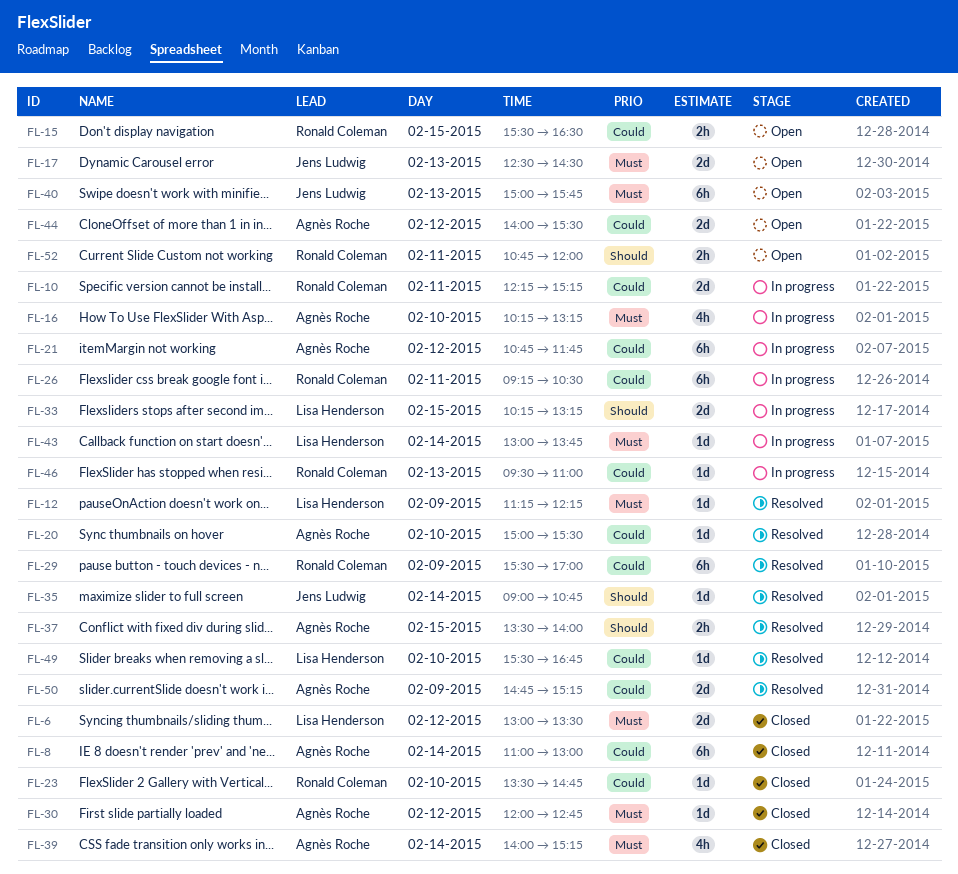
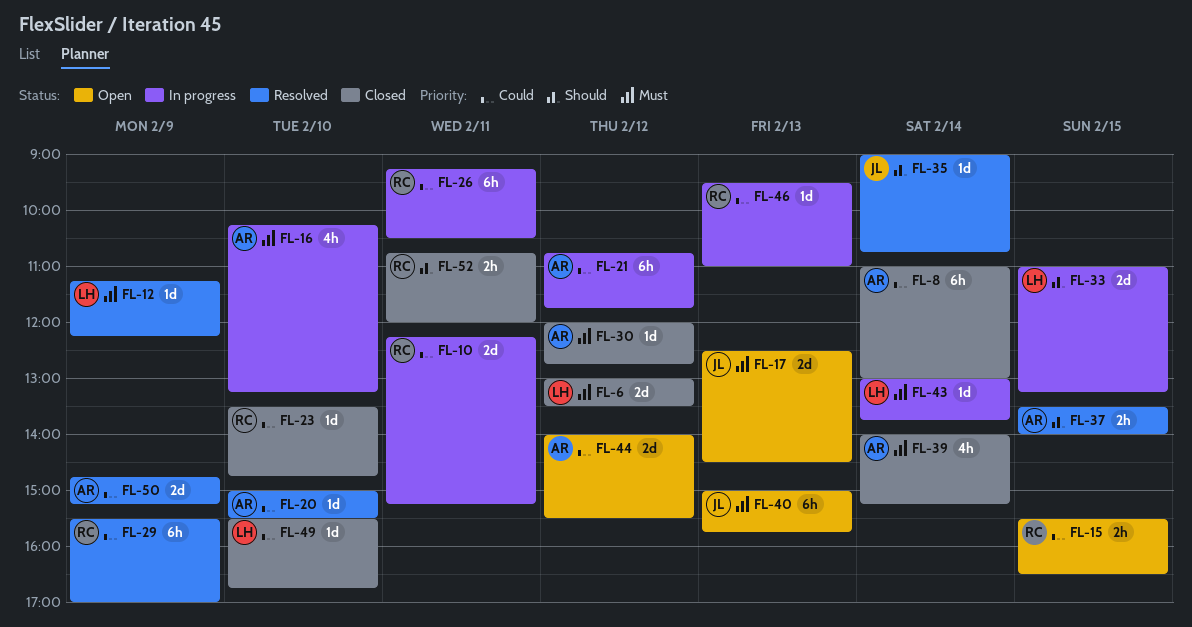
FL-33, begins: 10:15 -> 11:00
FL-49, status: Resolved -> Closed
FL-52, status: Open -> Closed

